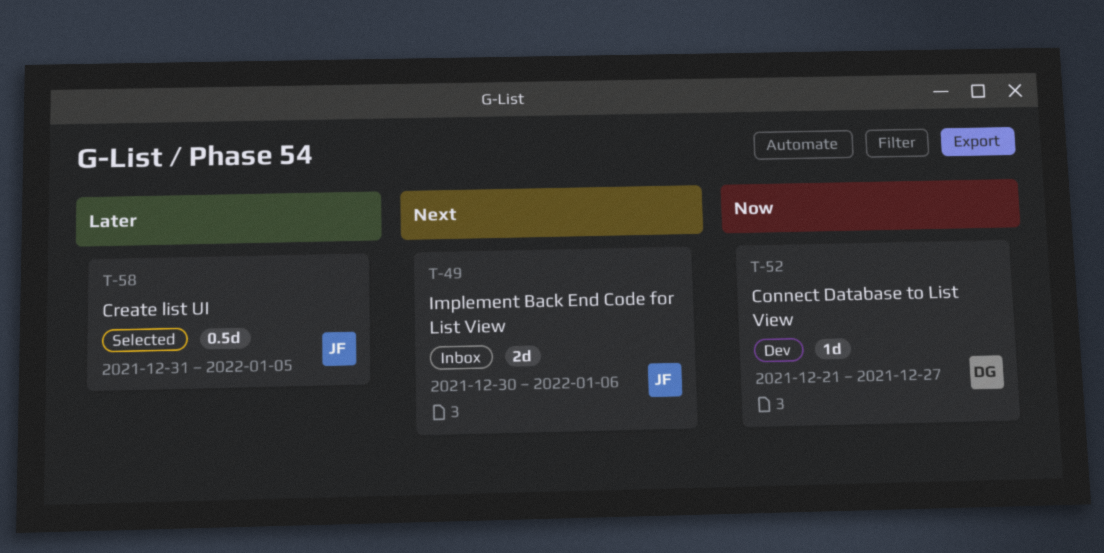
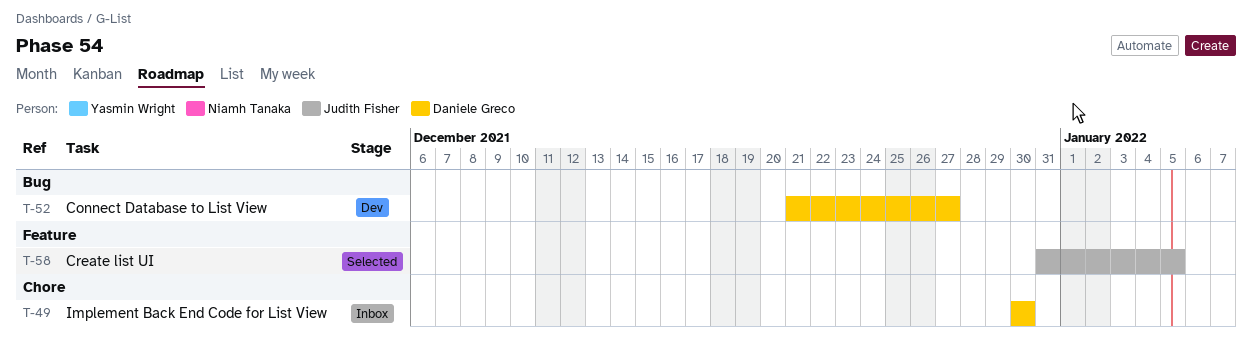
T-49, owner: Judith Fisher -> Daniele Greco
T-49, due: Jan 6 -> Dec 30

